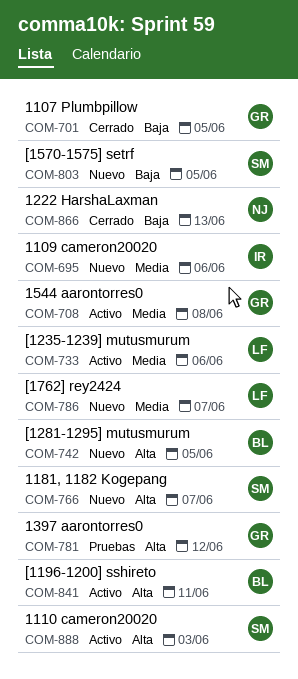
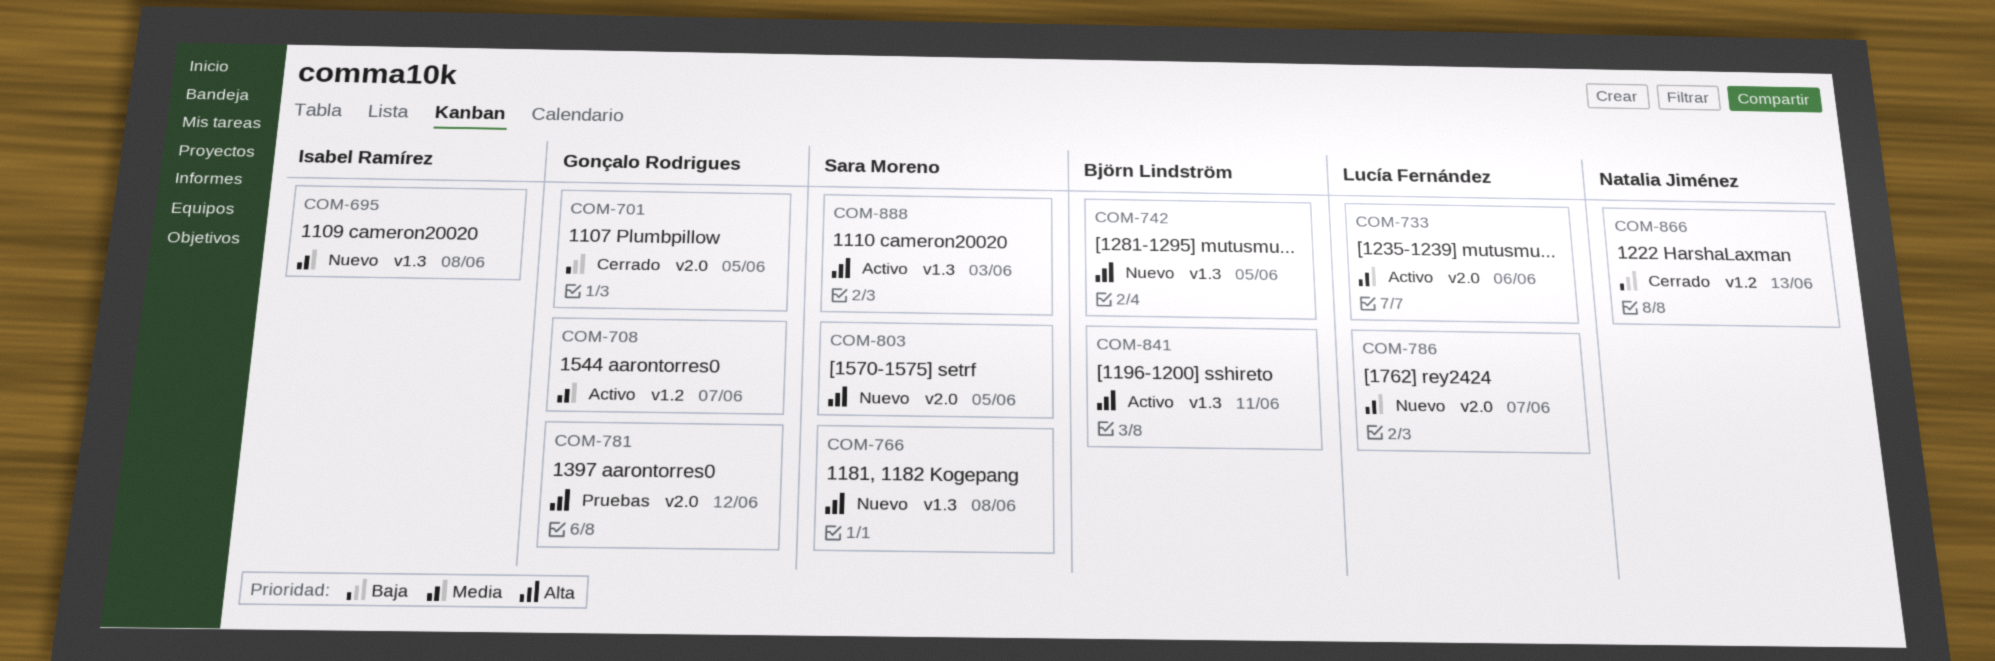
COM-695, due: Jun 6 -> Jun 8
COM-708, due: Jun 8 -> Jun 7
COM-766, due: Jun 7 -> Jun 8
COM-803, priority: Baja -> Alta

